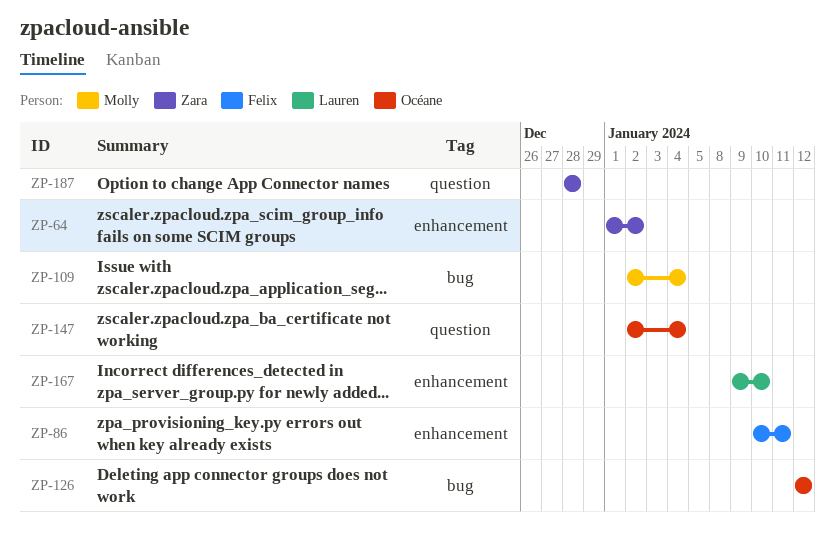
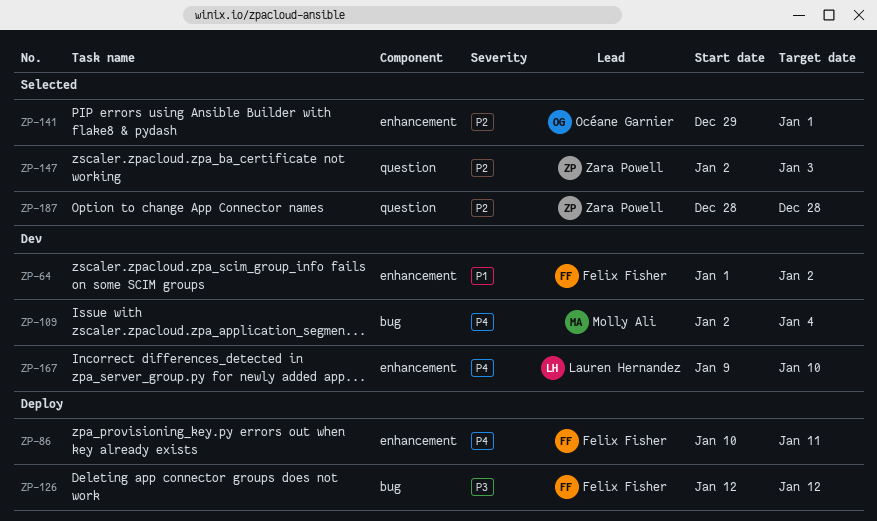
ZP-64, owner: Zara Powell -> Felix Fisher
ZP-126, owner: Océane Garnier -> Felix Fisher
ZP-141: none -> present
ZP-147, owner: Océane Garnier -> Zara Powell
ZP-147, due: Jan 4 -> Jan 3

